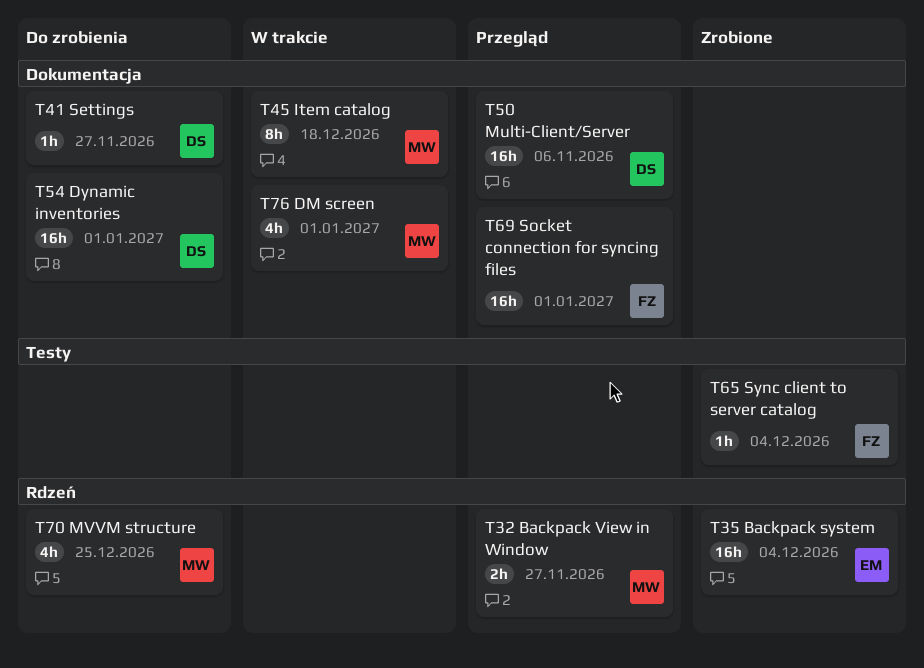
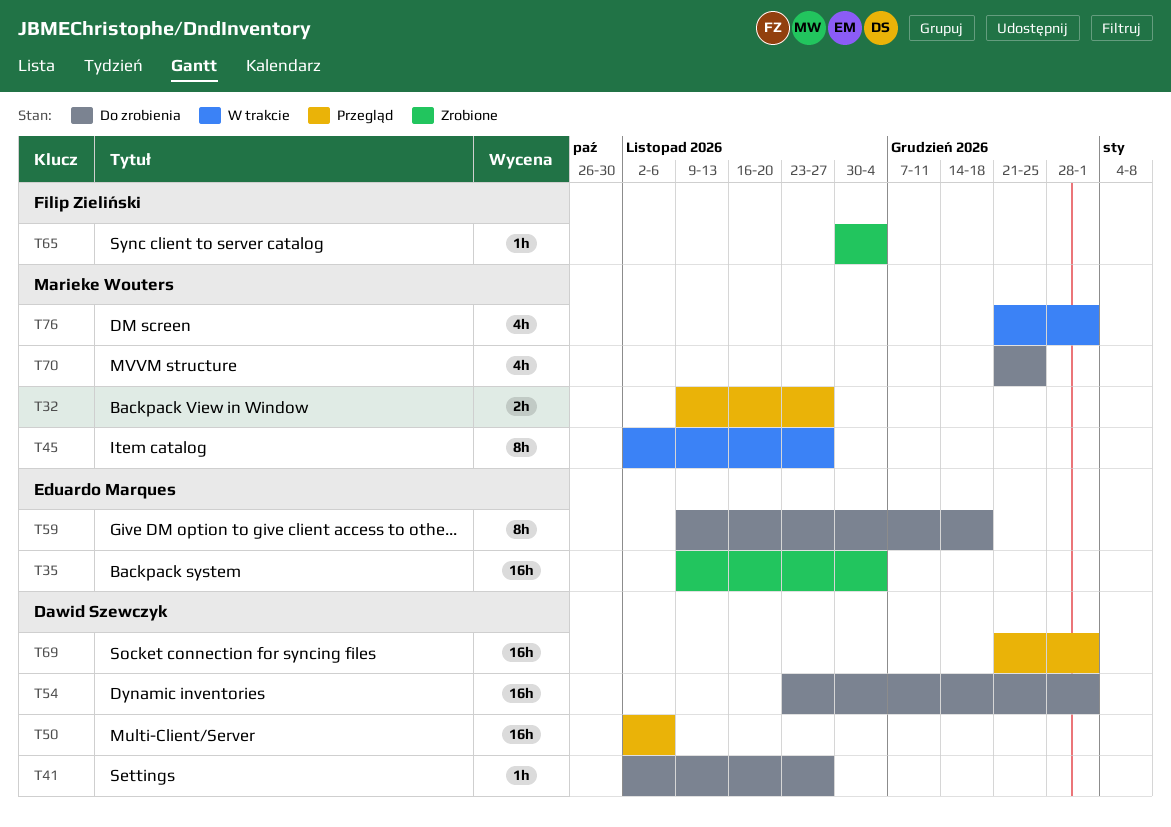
T45, due: Dec 18 -> Nov 27
T59: none -> present
T69, owner: Filip Zieliński -> Dawid Szewczyk

